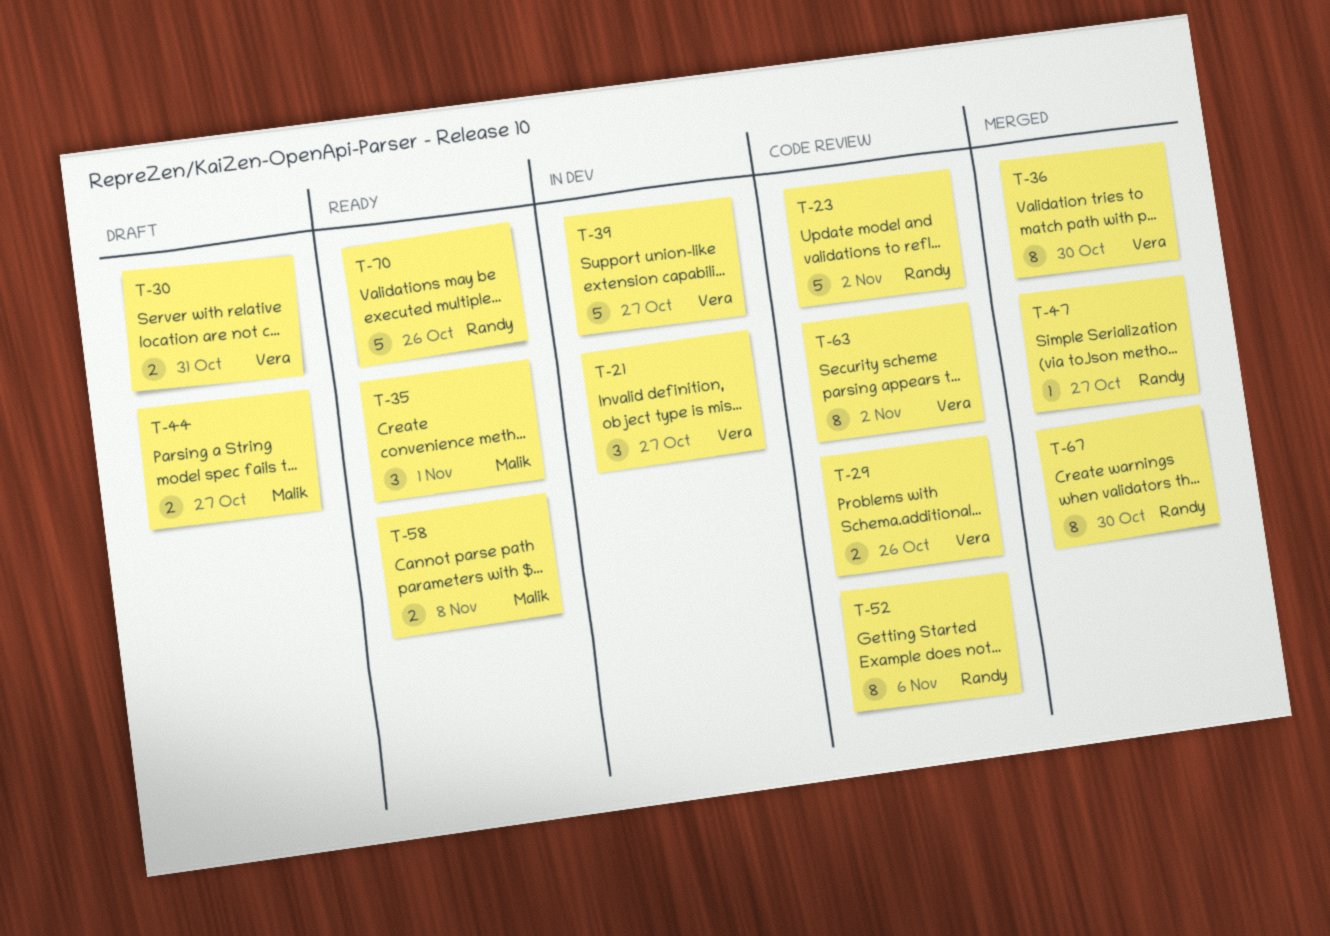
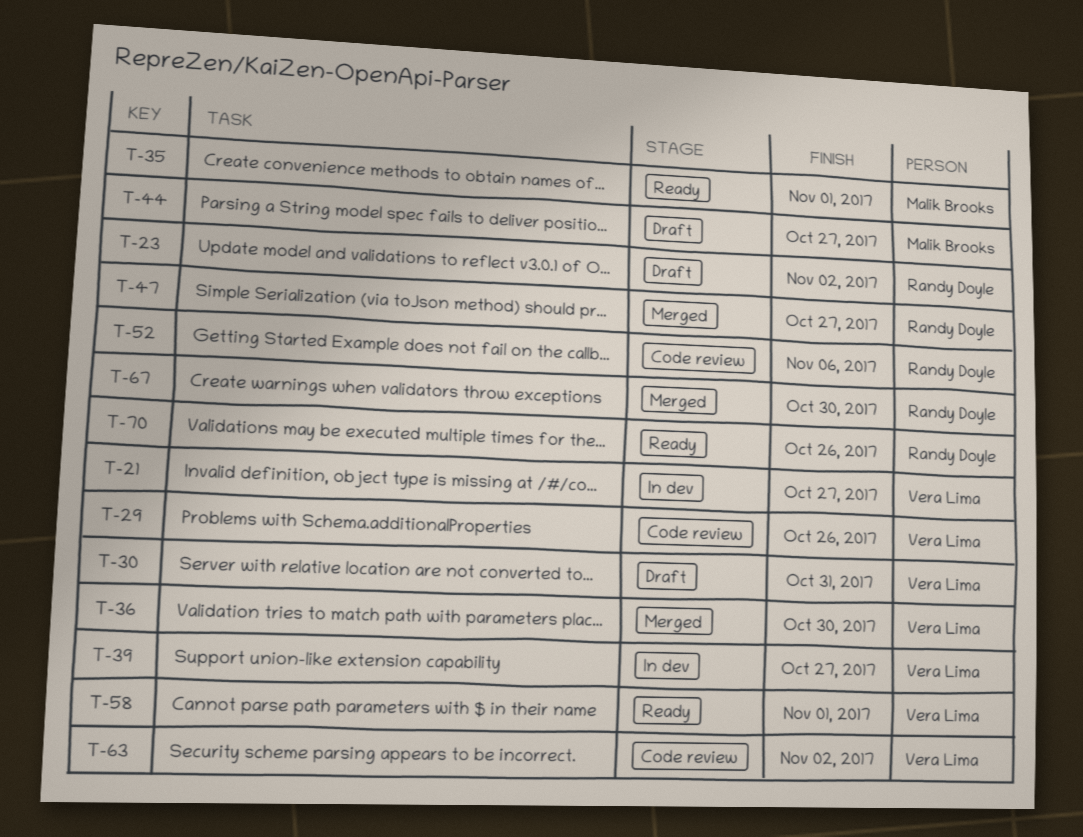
T-23, status: Code review -> Draft
T-58, owner: Malik Brooks -> Vera Lima
T-58, due: Nov 8 -> Nov 1

